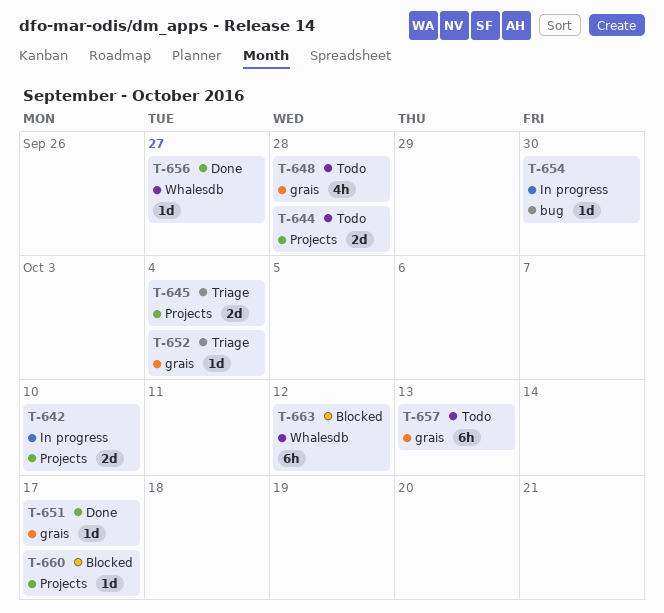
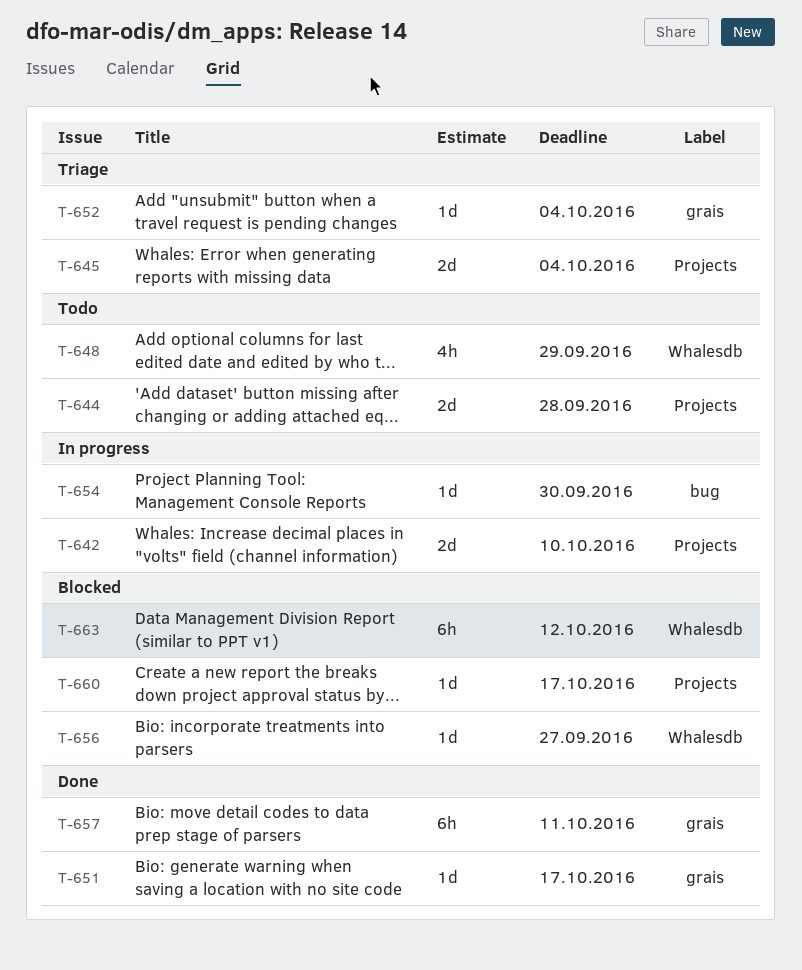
T-648, label: grais -> Whalesdb
T-648, due: Sep 28 -> Sep 29
T-656, status: Done -> Blocked
T-657, status: Todo -> Done
T-657, due: Oct 13 -> Oct 11

